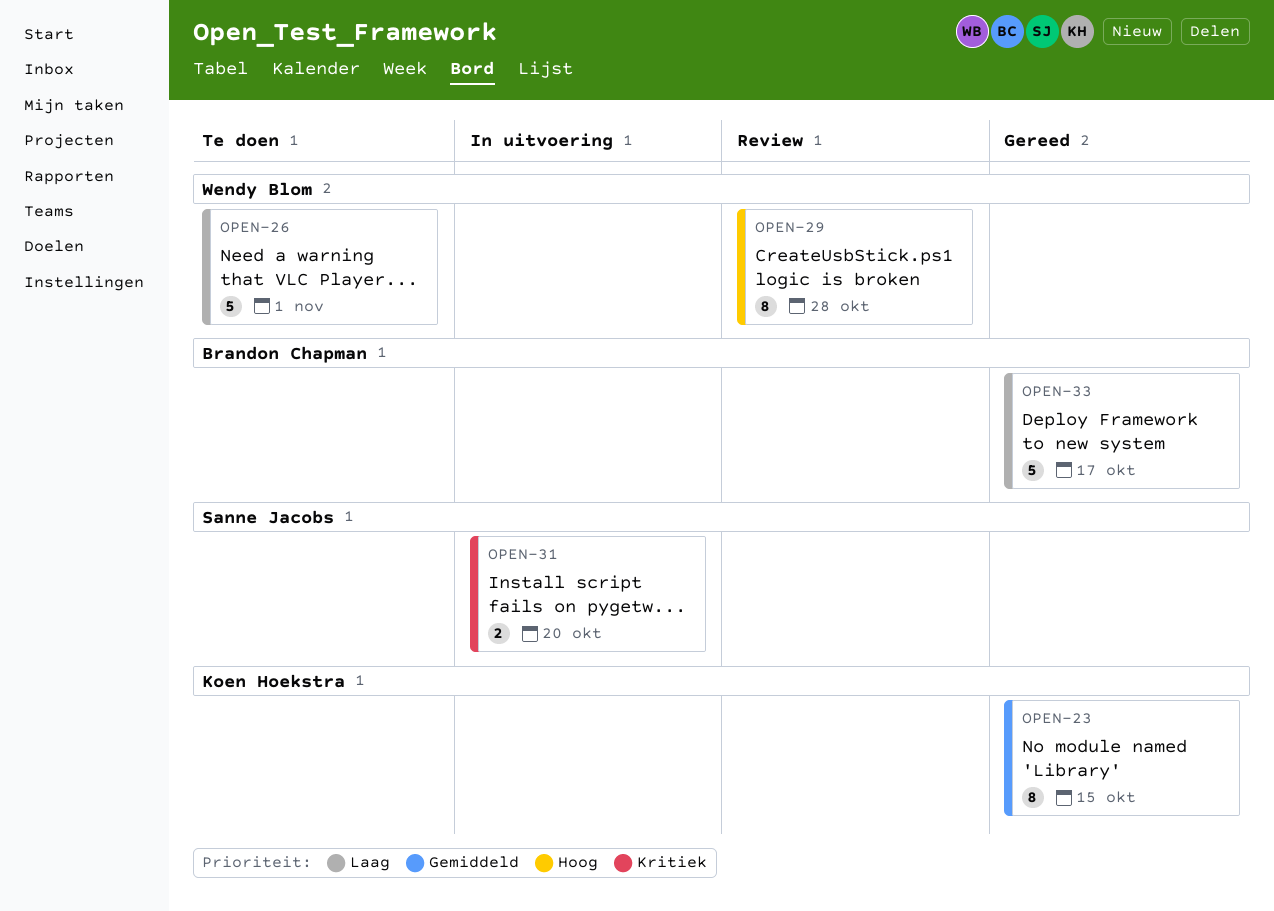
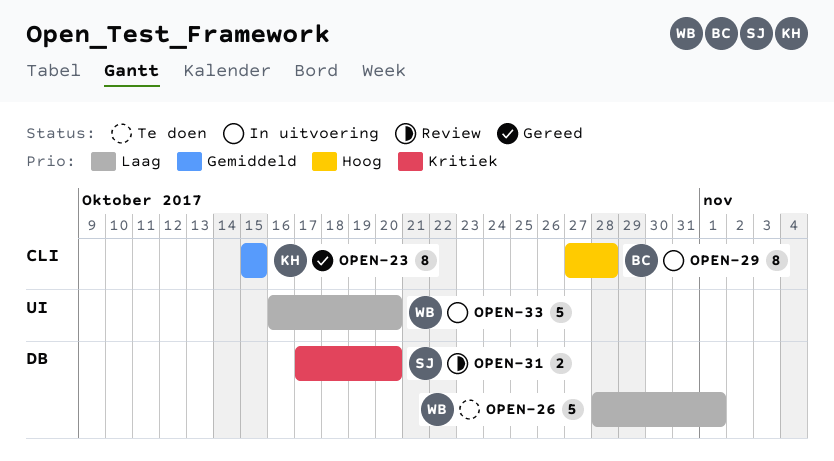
OPEN-29, status: Review -> In uitvoering
OPEN-29, owner: Wendy Blom -> Brandon Chapman
OPEN-31, status: In uitvoering -> Review
OPEN-33, status: Gereed -> In uitvoering
OPEN-33, owner: Brandon Chapman -> Wendy Blom
OPEN-33, due: Oct 17 -> Oct 20

